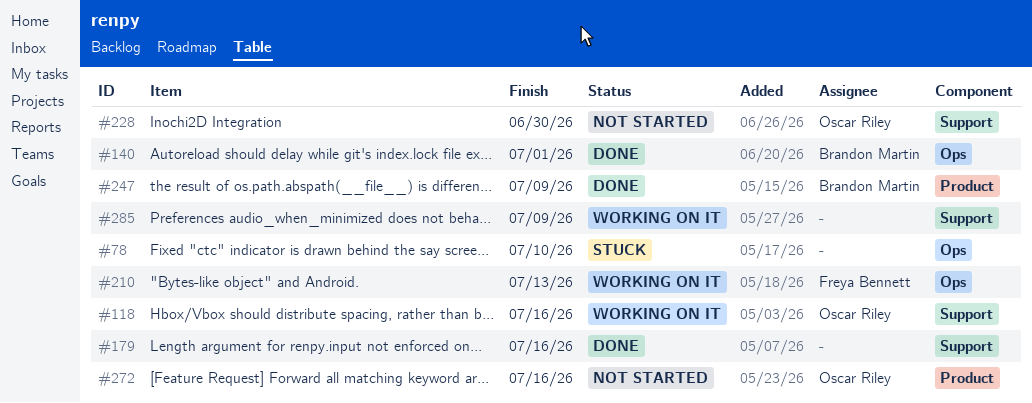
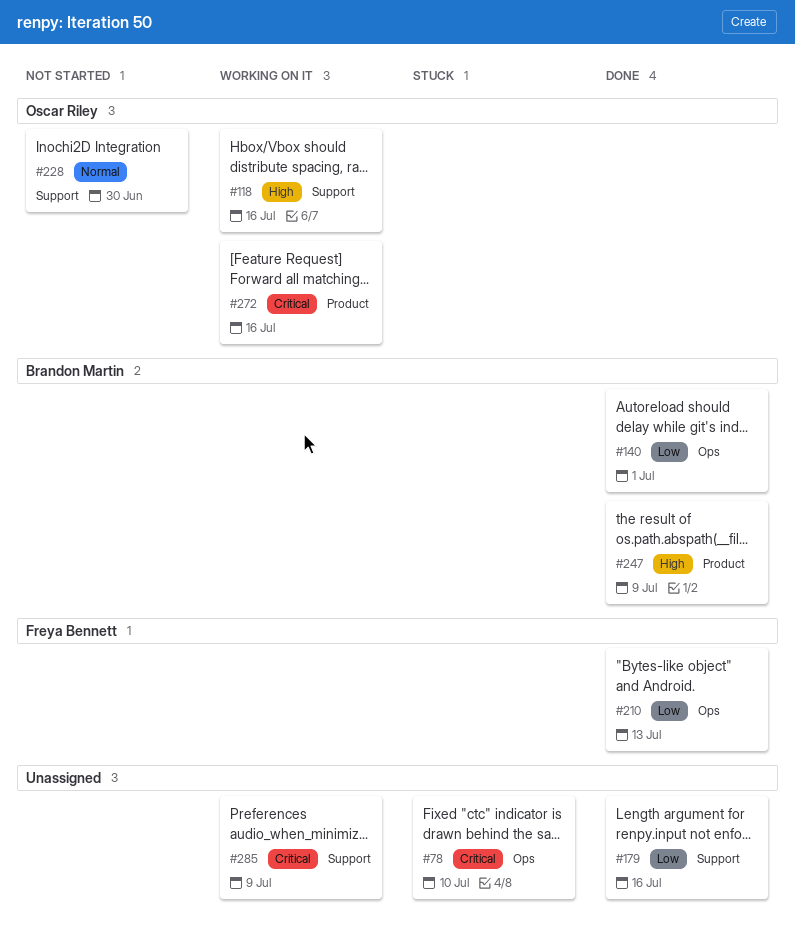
#210, status: Working on it -> Done
#272, status: Not started -> Working on it

